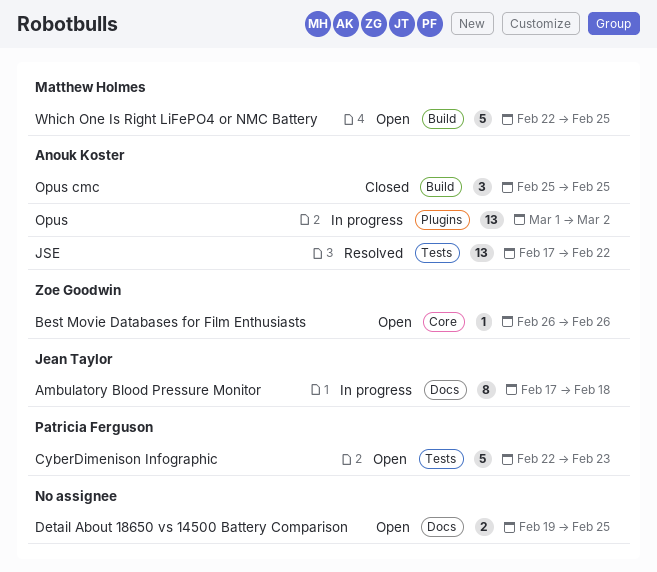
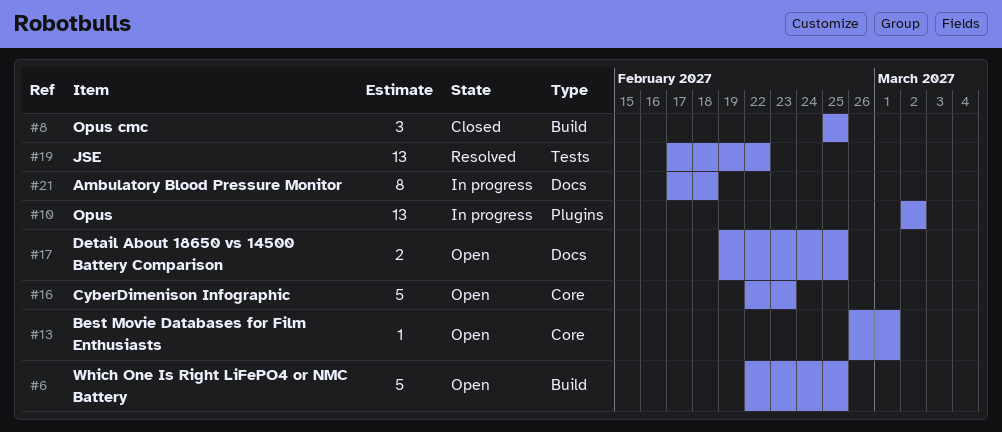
Best Movie Databases for Film Enthusiasts, due: Feb 26 -> Mar 1
CyberDimenison Infographic, label: Tests -> Core
Opus, start: Mar 1 -> Mar 2

